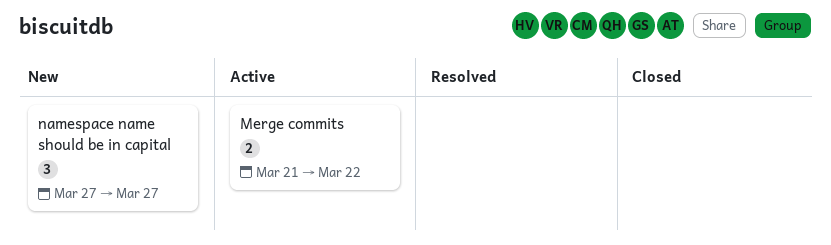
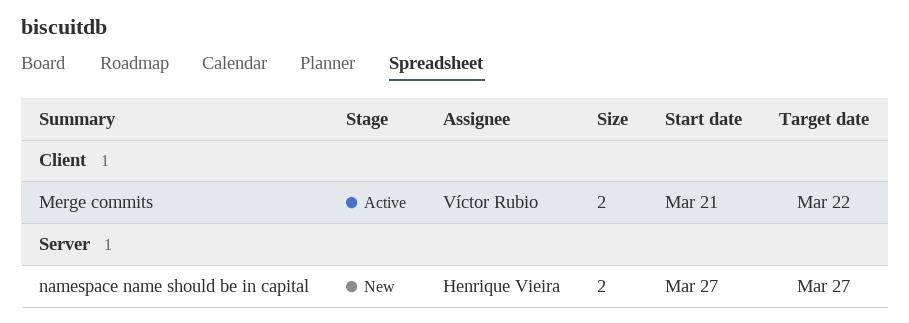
namespace name should be in capital, estimate: 3 -> 2

